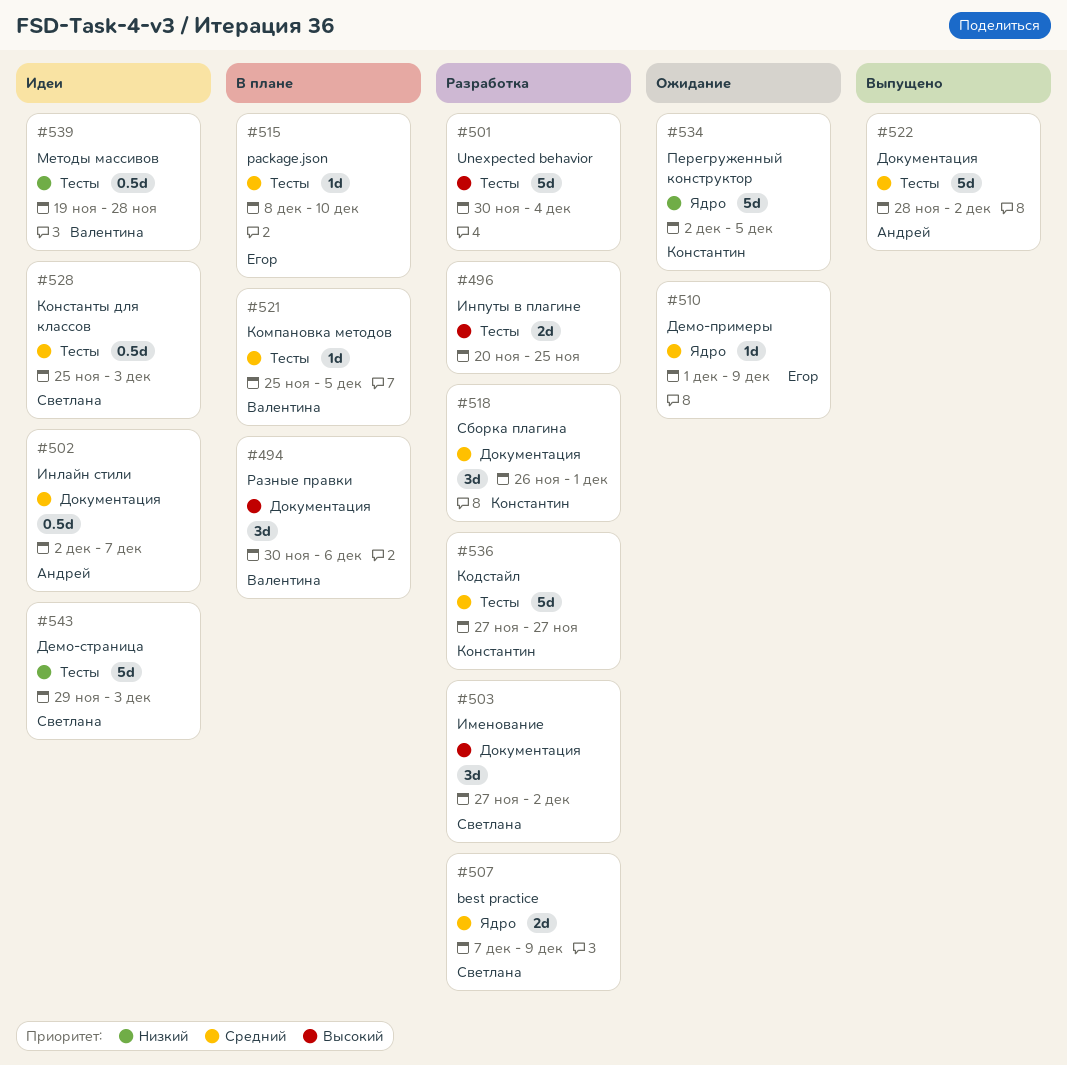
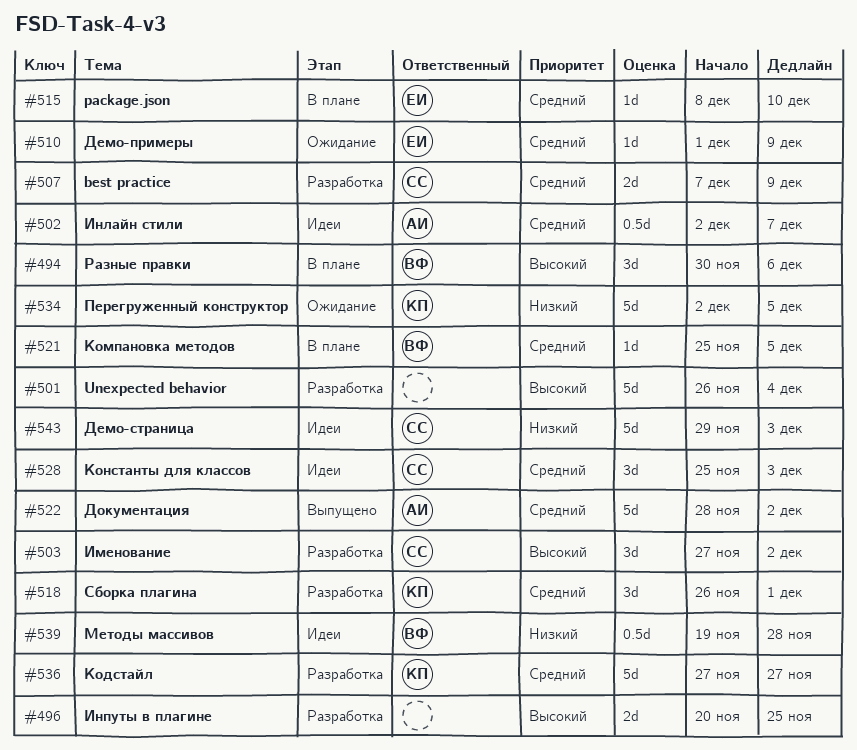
#501, start: Nov 30 -> Nov 26
#528, estimate: 0.5d -> 3d

